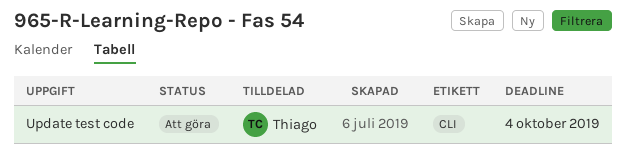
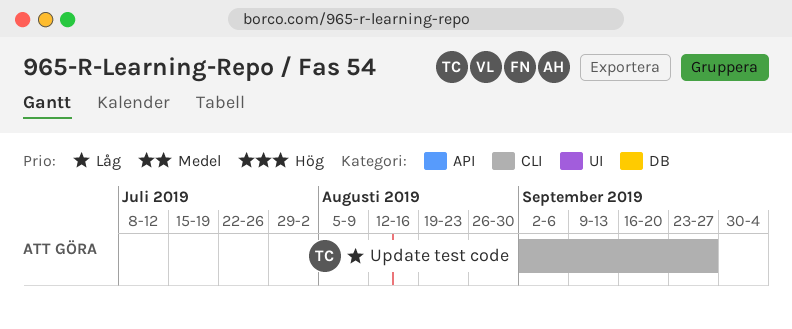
Update test code, due: Oct 4 -> Sep 27

